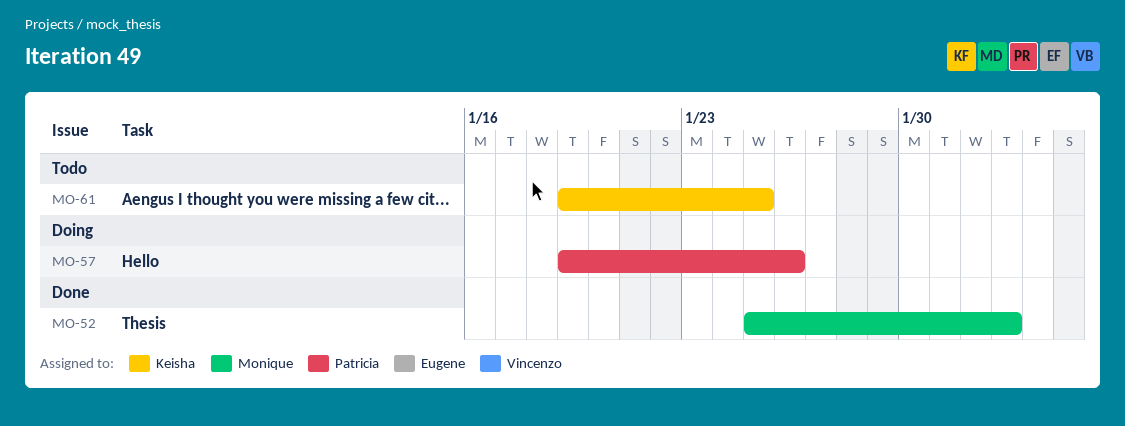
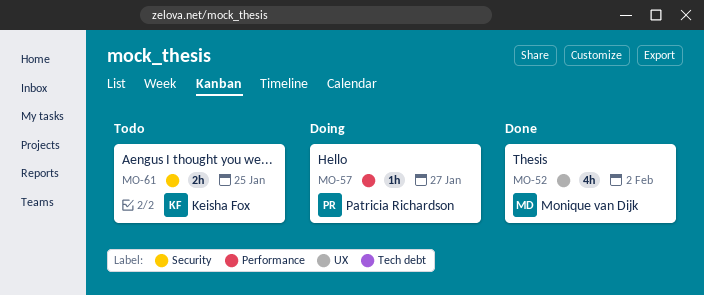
MO-57, due: Jan 26 -> Jan 27

